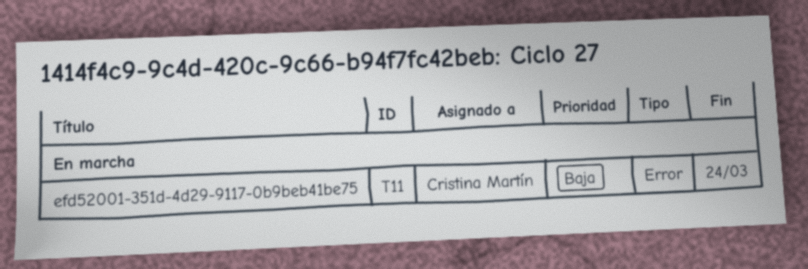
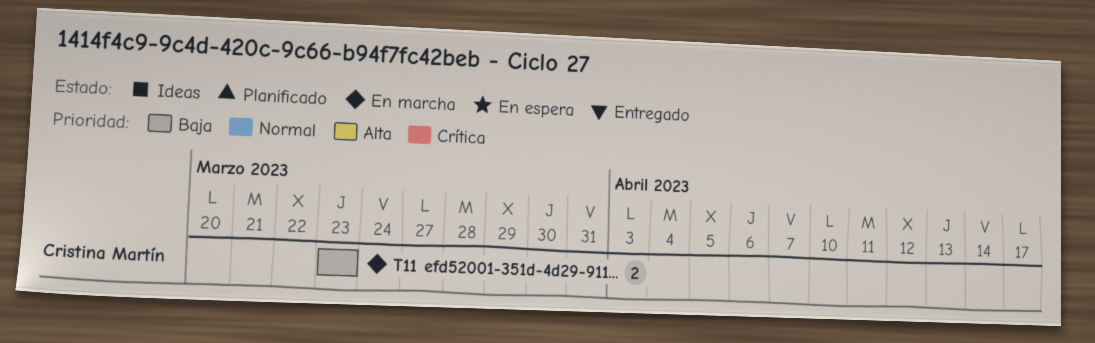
T11, due: Mar 24 -> Mar 23

